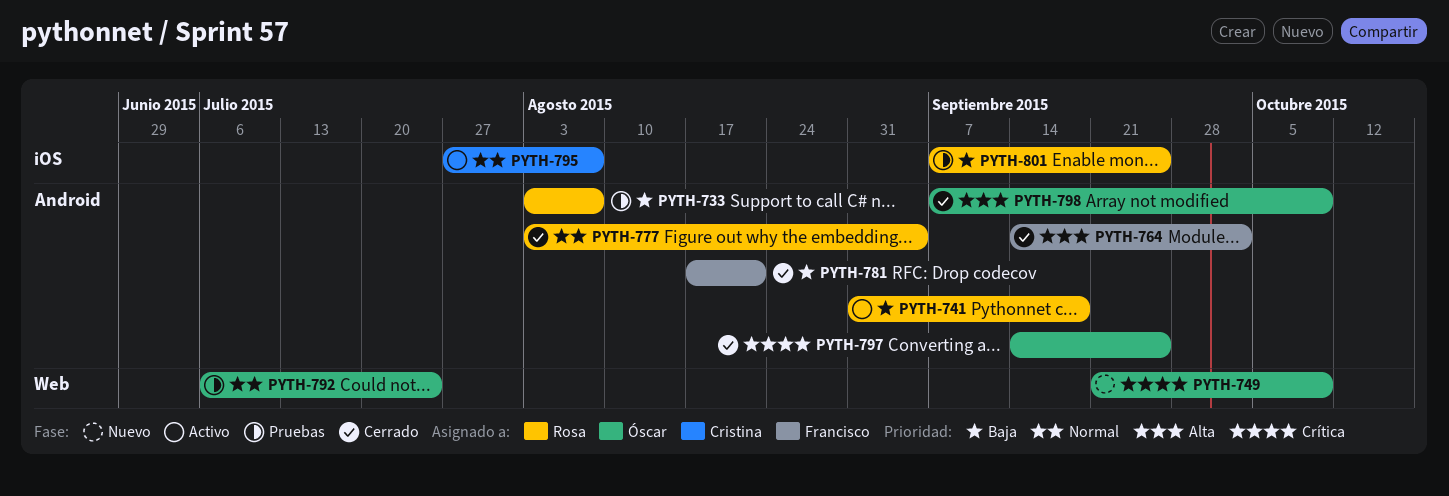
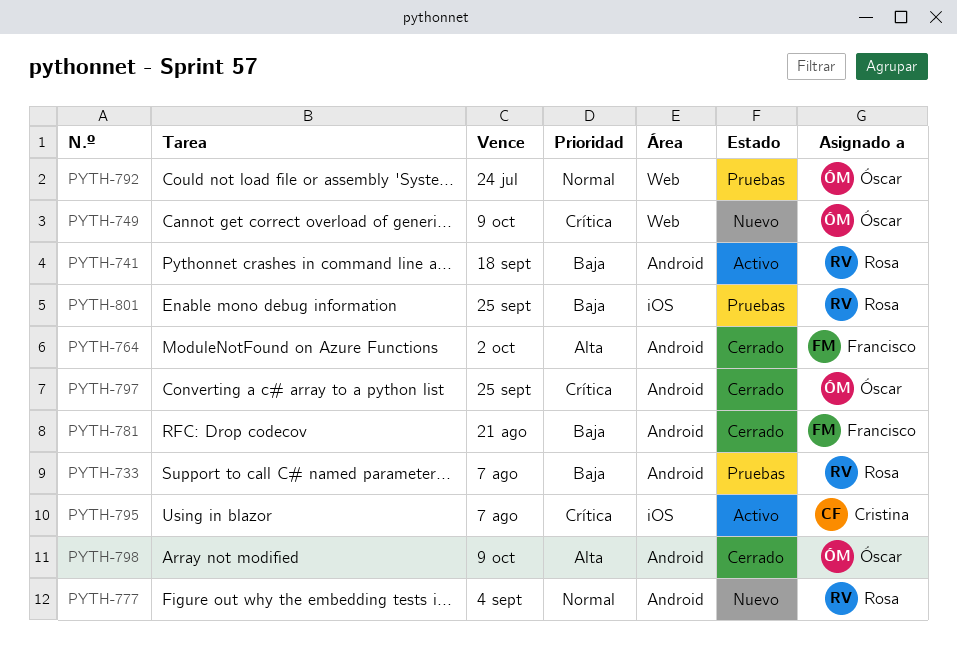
PYTH-777, status: Cerrado -> Nuevo
PYTH-795, priority: Normal -> Crítica

